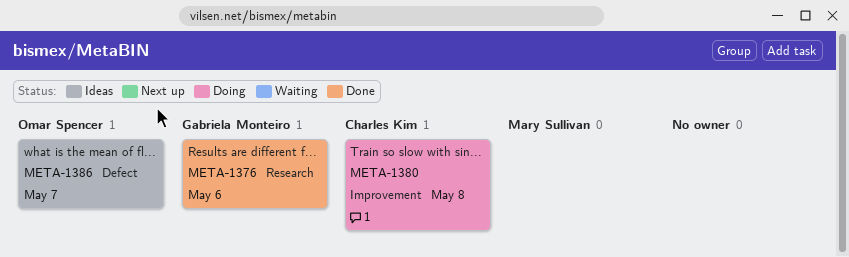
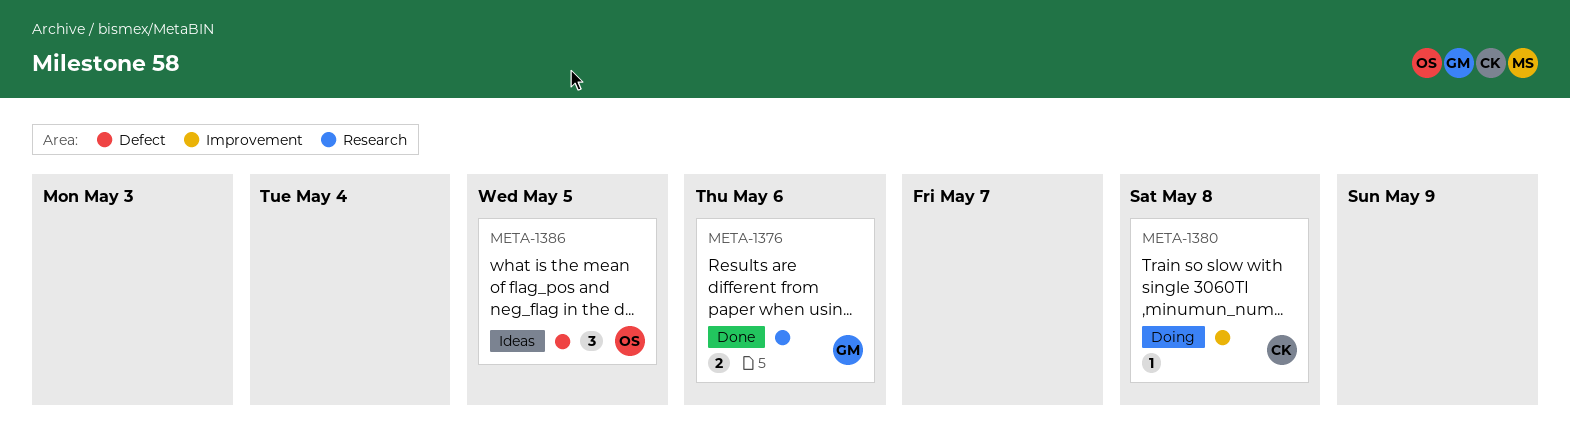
META-1386, due: May 7 -> May 5

